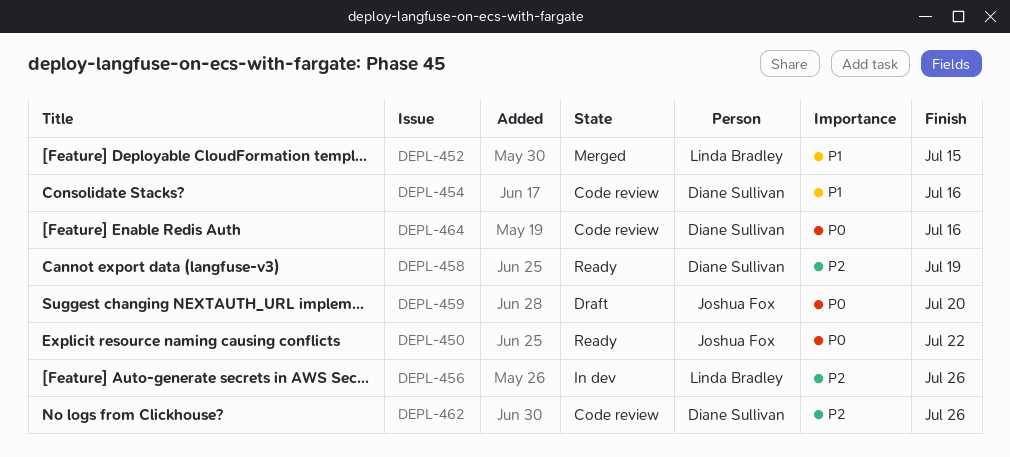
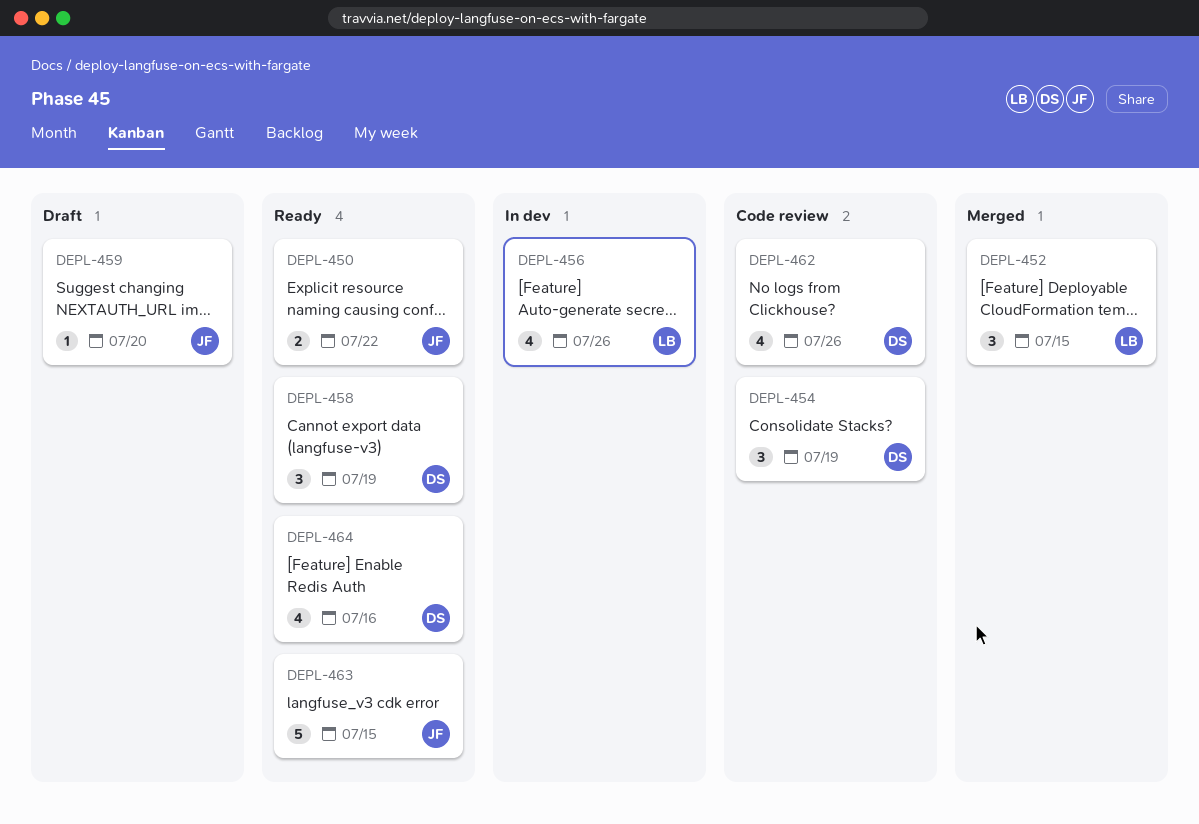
DEPL-454, due: Jul 16 -> Jul 19
DEPL-463: none -> present
DEPL-464, status: Code review -> Ready

